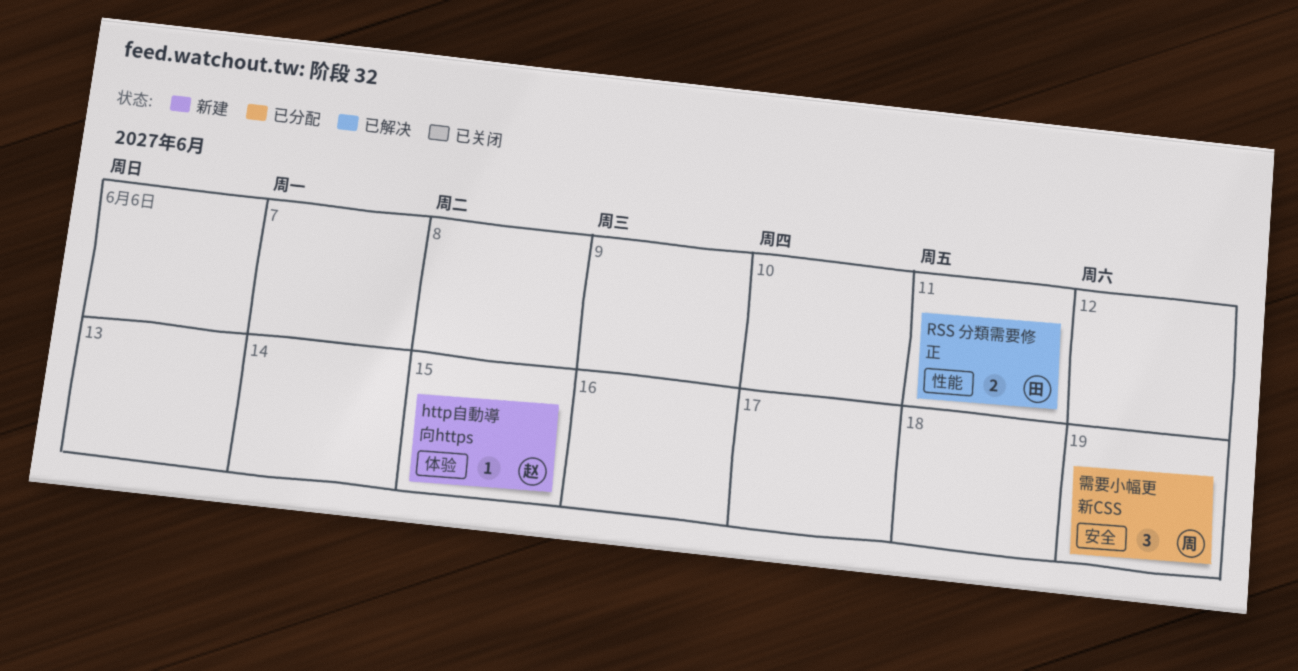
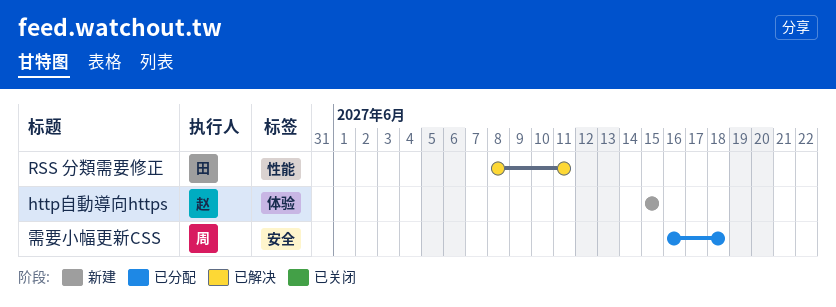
需要小幅更新CSS, due: Jun 19 -> Jun 18

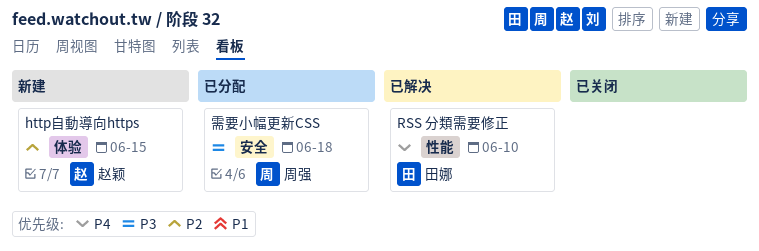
RSS 分類需要修正, due: Jun 11 -> Jun 10

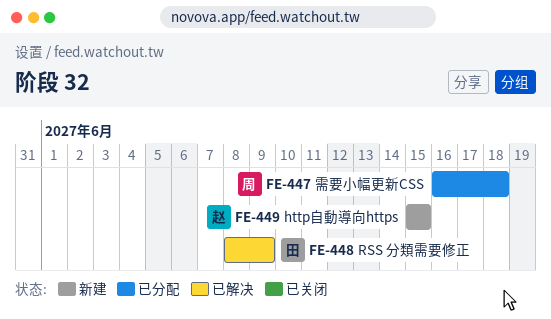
RSS 分類需要修正, due: Jun 10 -> Jun 9

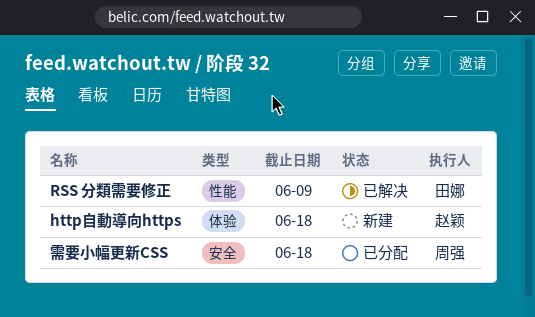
http自動導向https, due: Jun 15 -> Jun 18

